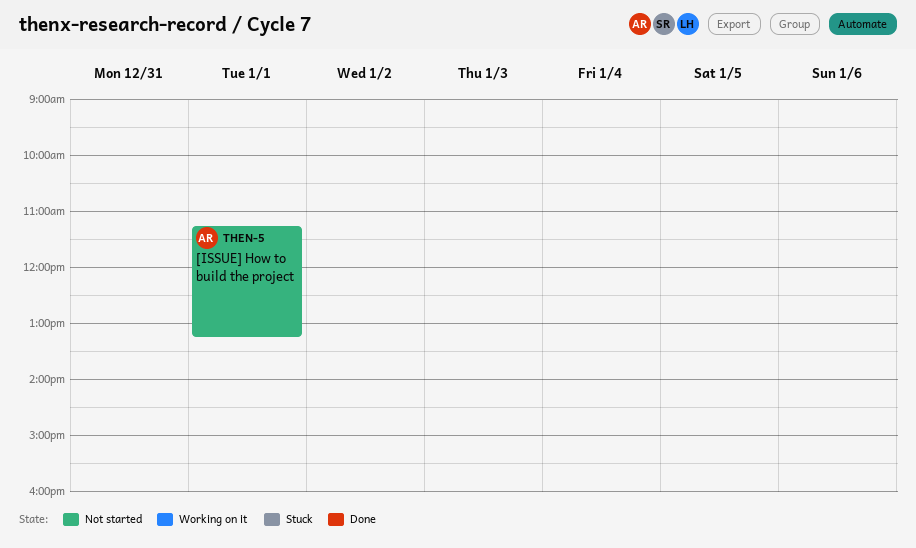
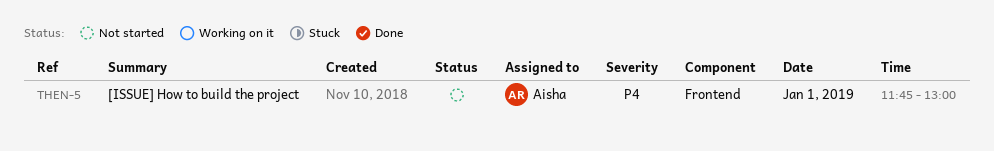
THEN-5, begins: 11:15 -> 11:45
THEN-5, ends: 13:15 -> 13:00

